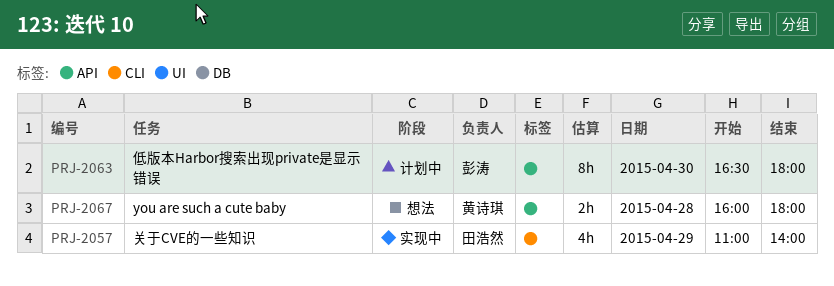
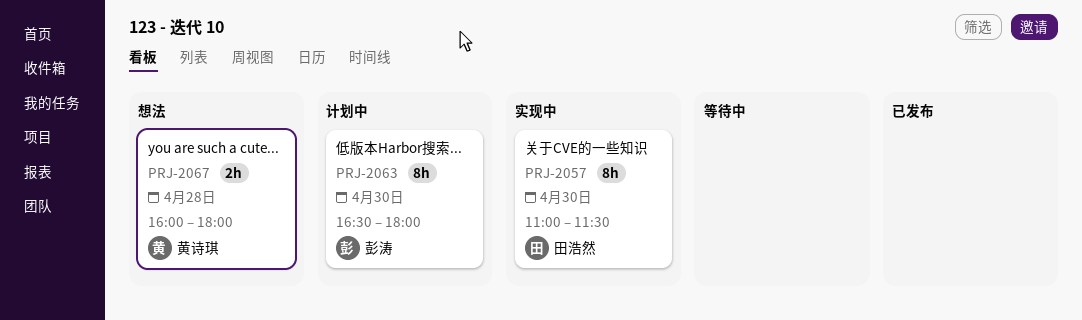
PRJ-2057, estimate: 4h -> 8h
PRJ-2057, day: Apr 29 -> Apr 30
PRJ-2057, ends: 14:00 -> 11:30

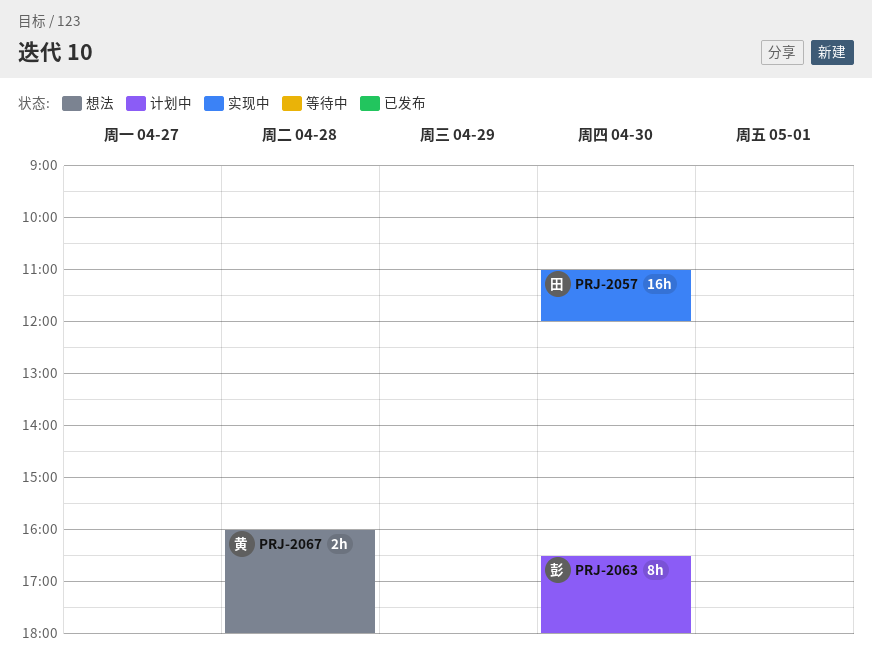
PRJ-2057, estimate: 8h -> 16h
PRJ-2057, ends: 11:30 -> 12:00

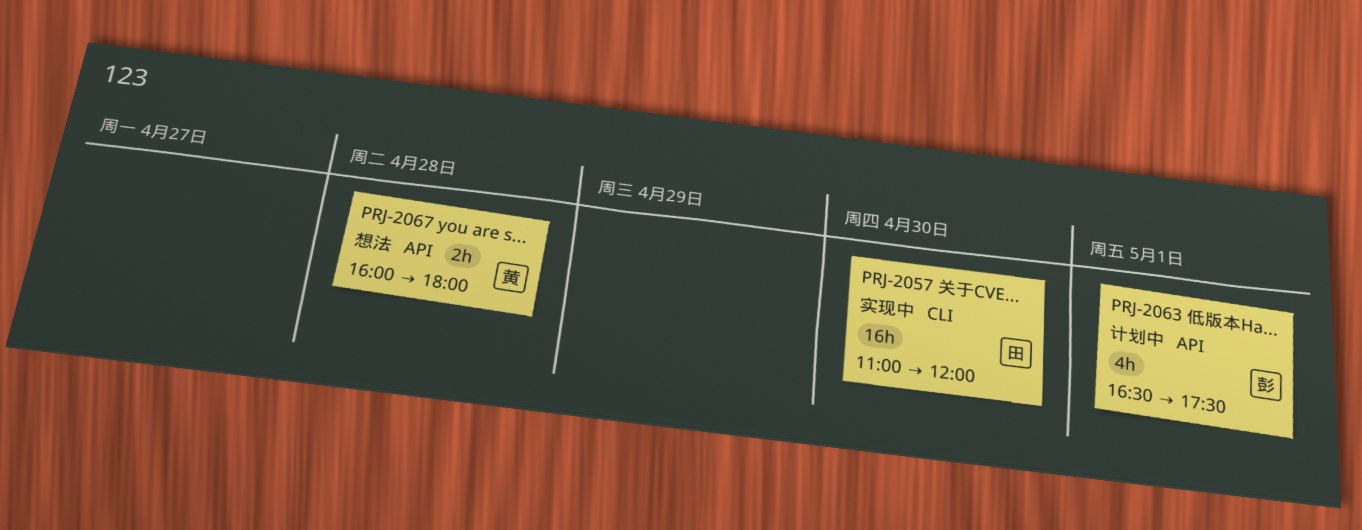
PRJ-2063, estimate: 8h -> 4h
PRJ-2063, day: Apr 30 -> May 1
PRJ-2063, ends: 18:00 -> 17:30

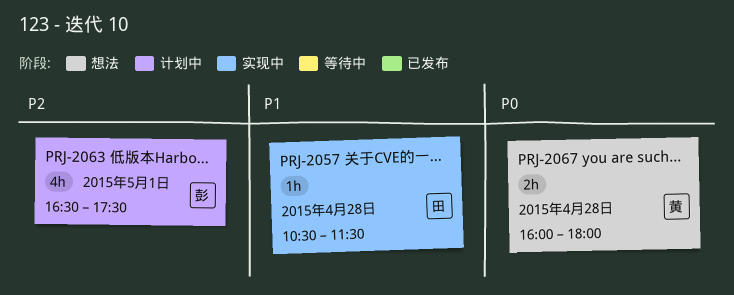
PRJ-2057, estimate: 16h -> 1h
PRJ-2057, day: Apr 30 -> Apr 28
PRJ-2057, begins: 11:00 -> 10:30
PRJ-2057, ends: 12:00 -> 11:30

